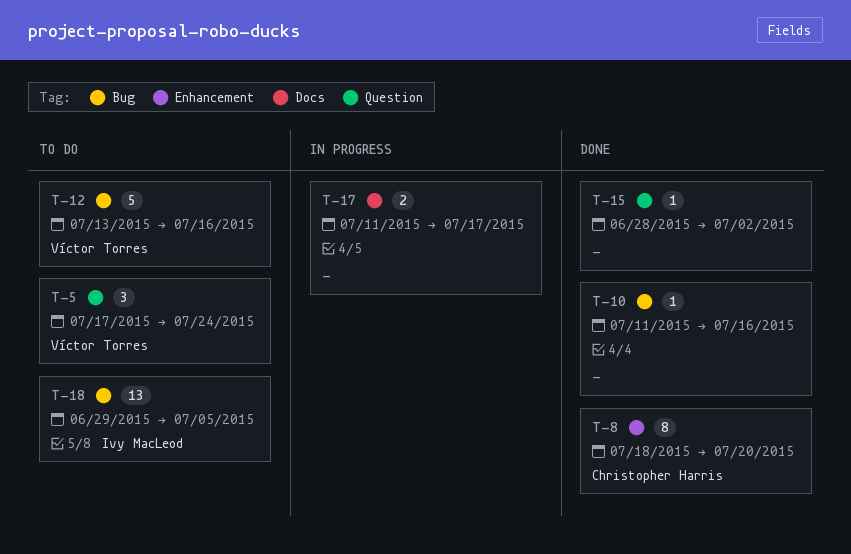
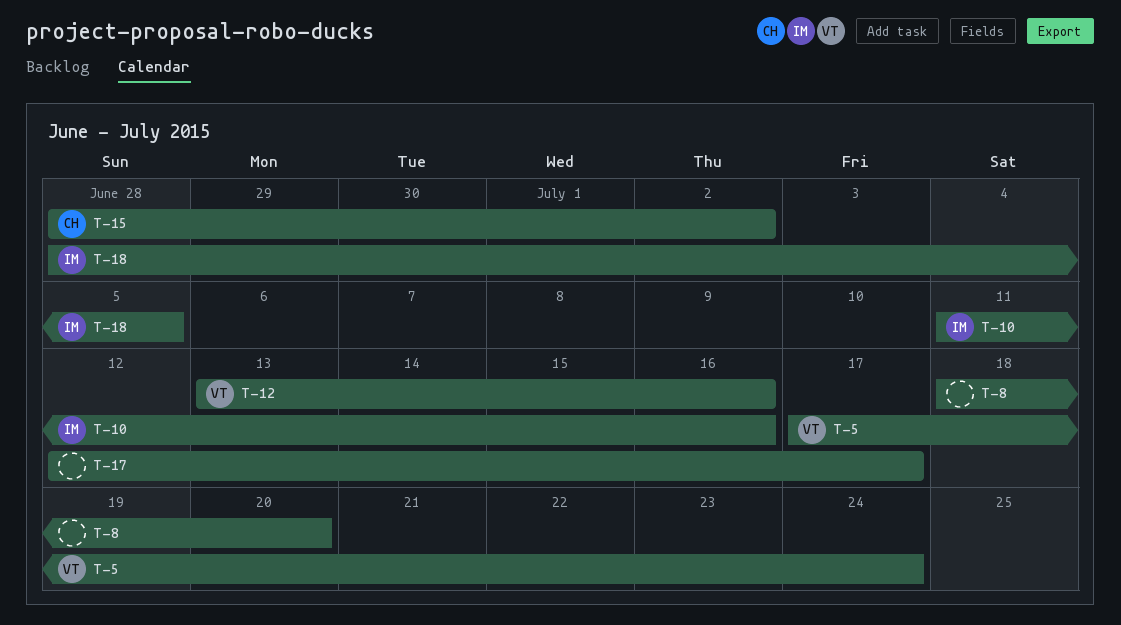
T-8, owner: Christopher Harris -> none
T-10, owner: none -> Ivy MacLeod
T-15, owner: none -> Christopher Harris
T-17, start: Jul 11 -> Jul 12
T-18, start: Jun 29 -> Jun 28

